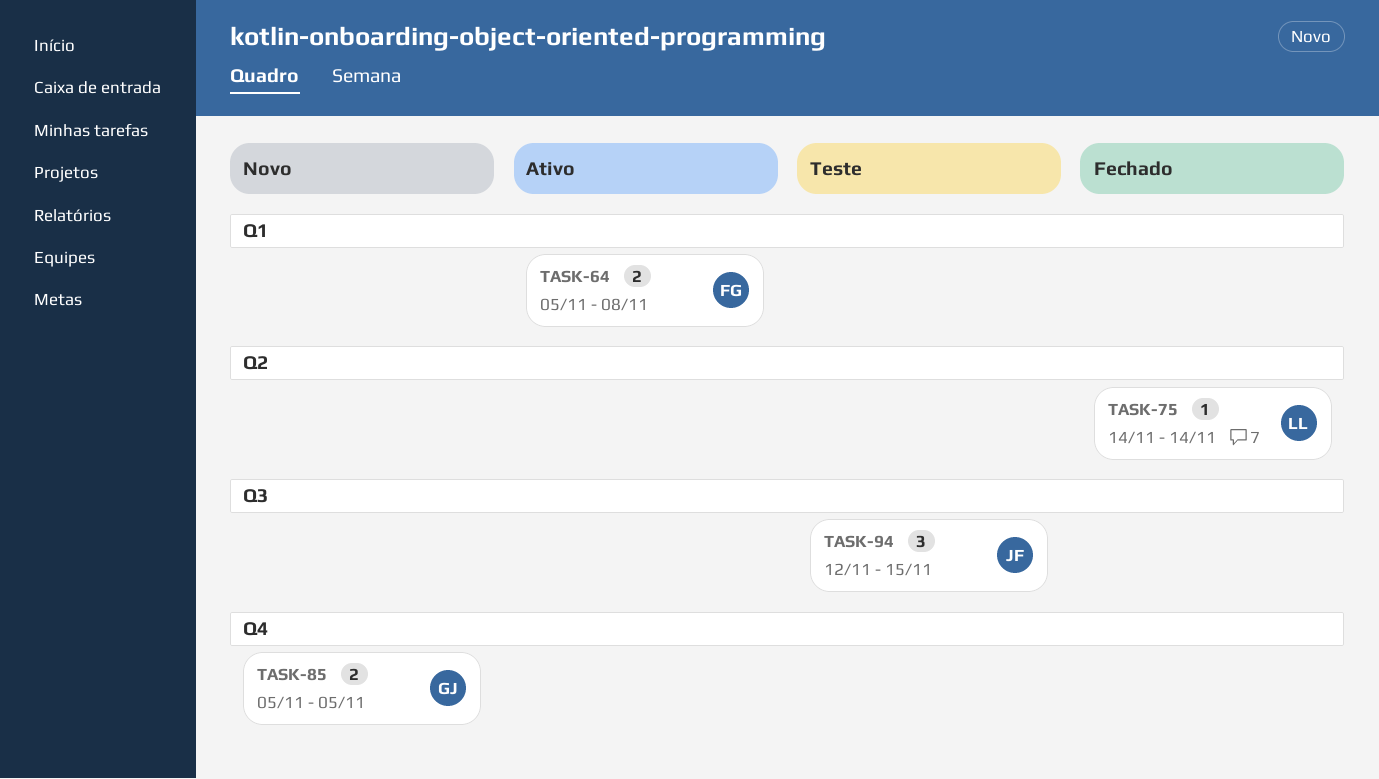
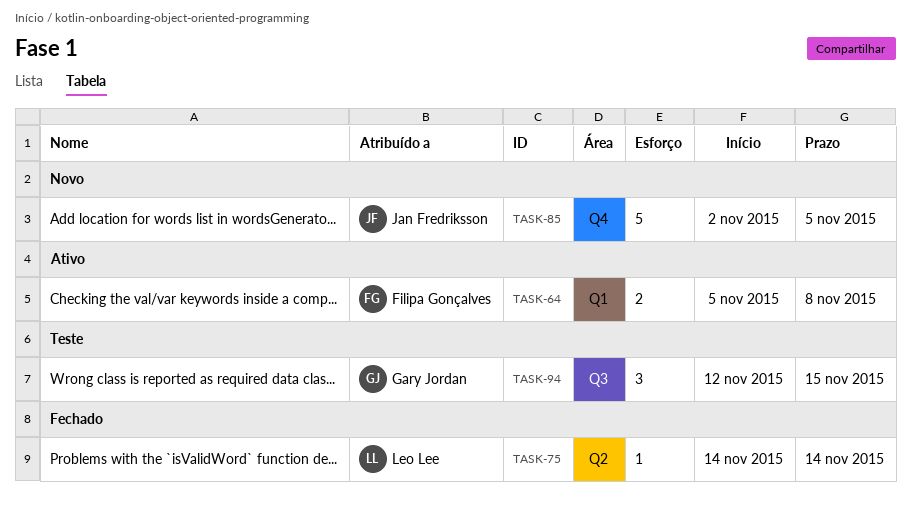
TASK-85, owner: Gary Jordan -> Jan Fredriksson
TASK-85, estimate: 2 -> 5
TASK-85, start: Nov 5 -> Nov 2
TASK-94, owner: Jan Fredriksson -> Gary Jordan

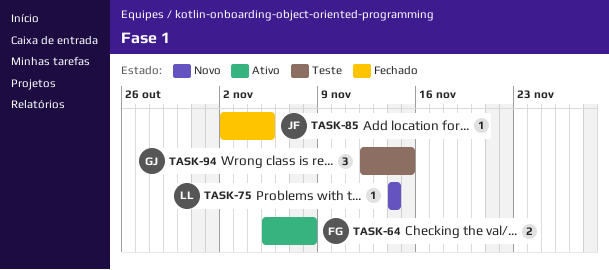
TASK-75, status: Fechado -> Novo
TASK-85, status: Novo -> Fechado
TASK-85, estimate: 5 -> 1

